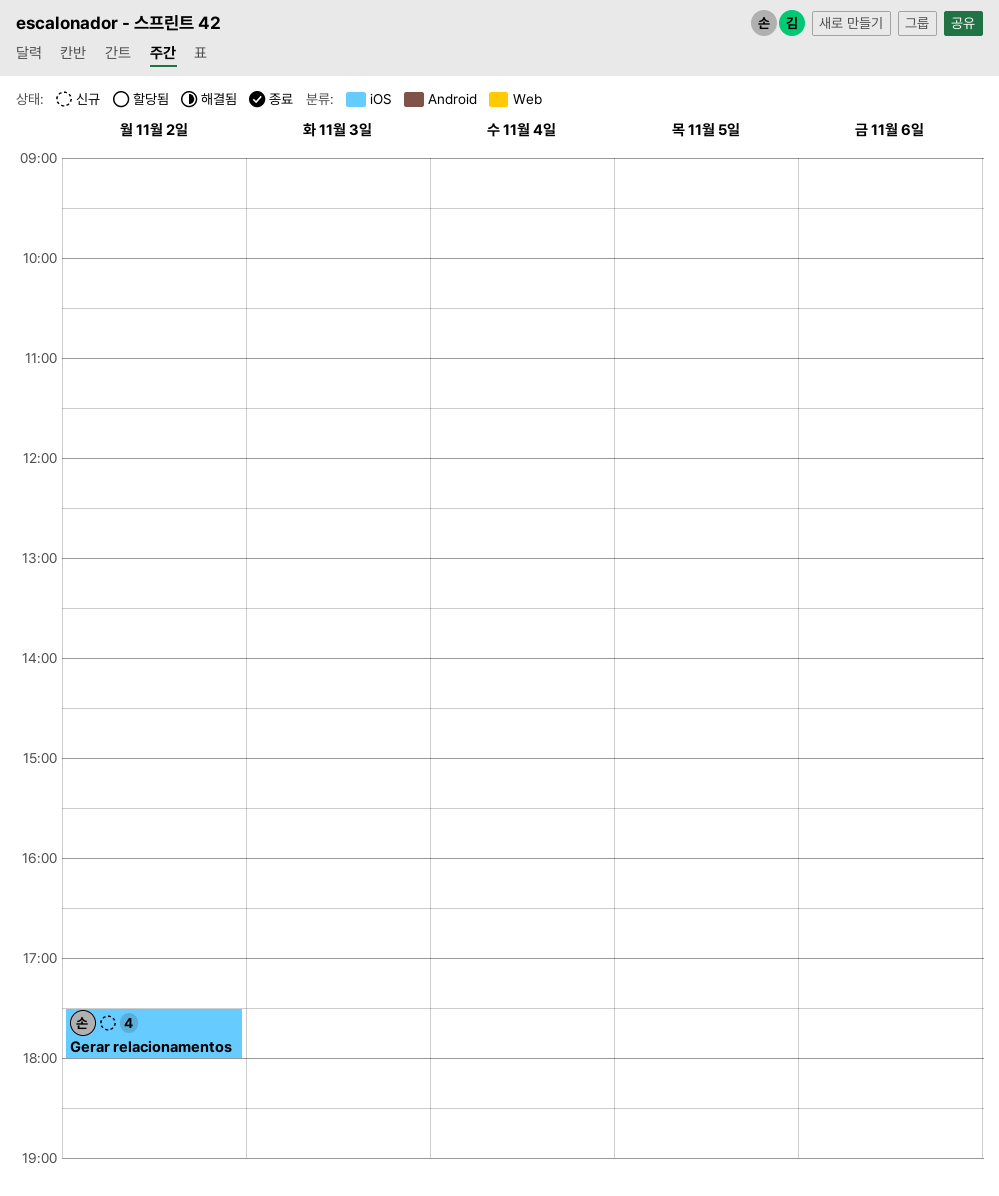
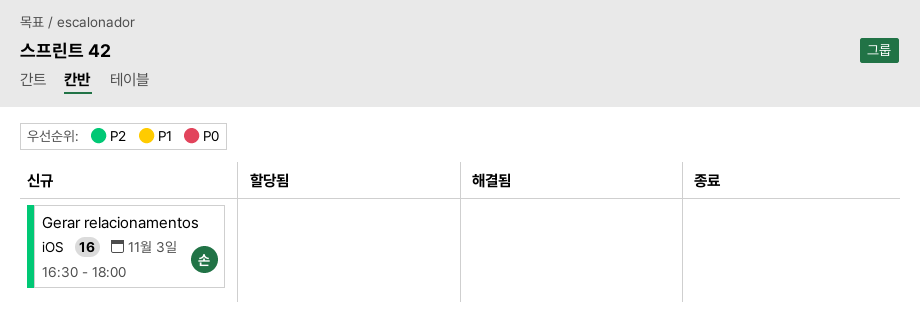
Gerar relacionamentos, estimate: 4 -> 16
Gerar relacionamentos, day: Nov 2 -> Nov 3
Gerar relacionamentos, begins: 17:30 -> 16:30

